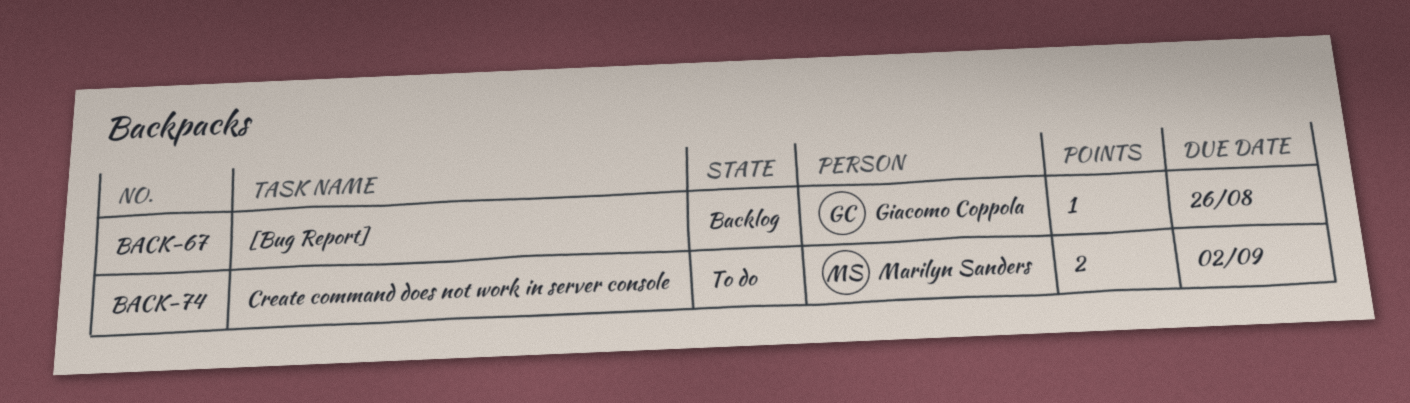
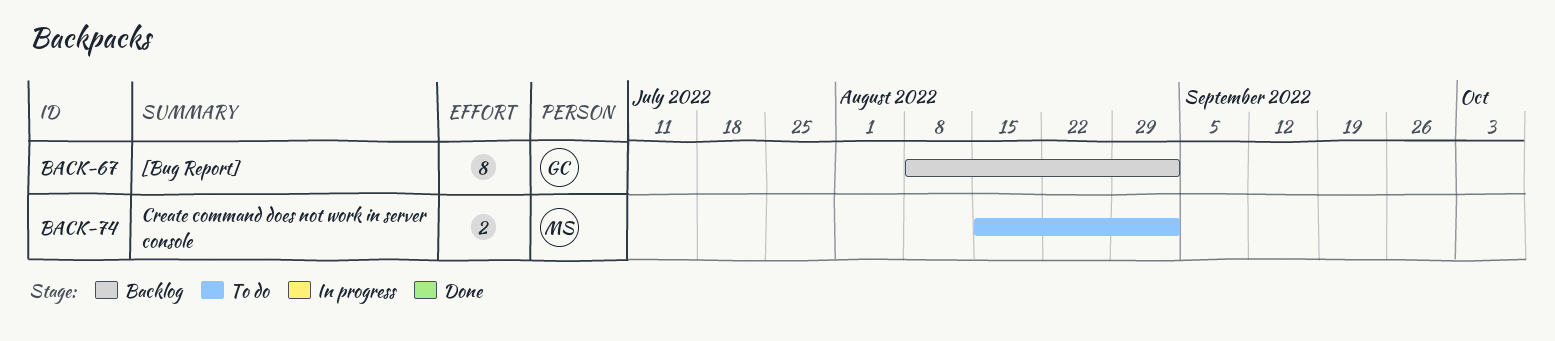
BACK-67, estimate: 1 -> 8
BACK-67, due: Aug 26 -> Sep 2

